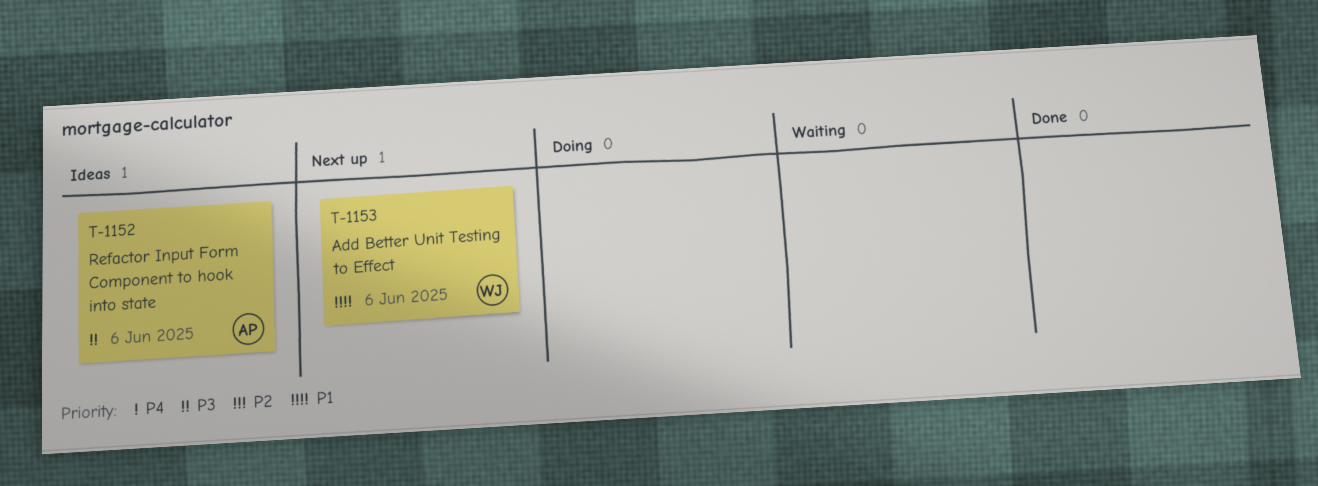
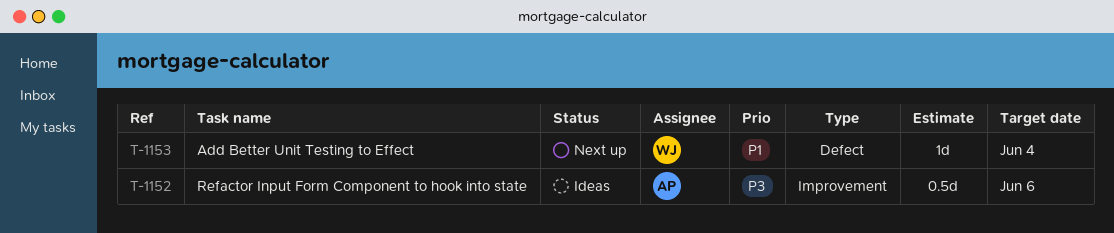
T-1153, due: Jun 6 -> Jun 4

